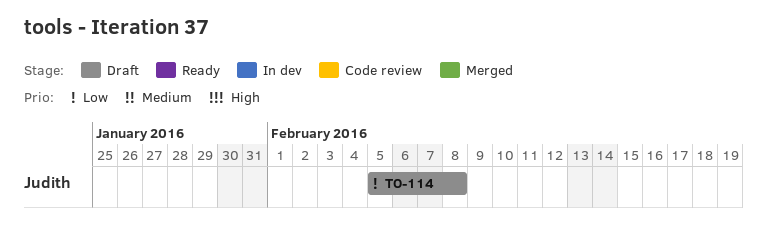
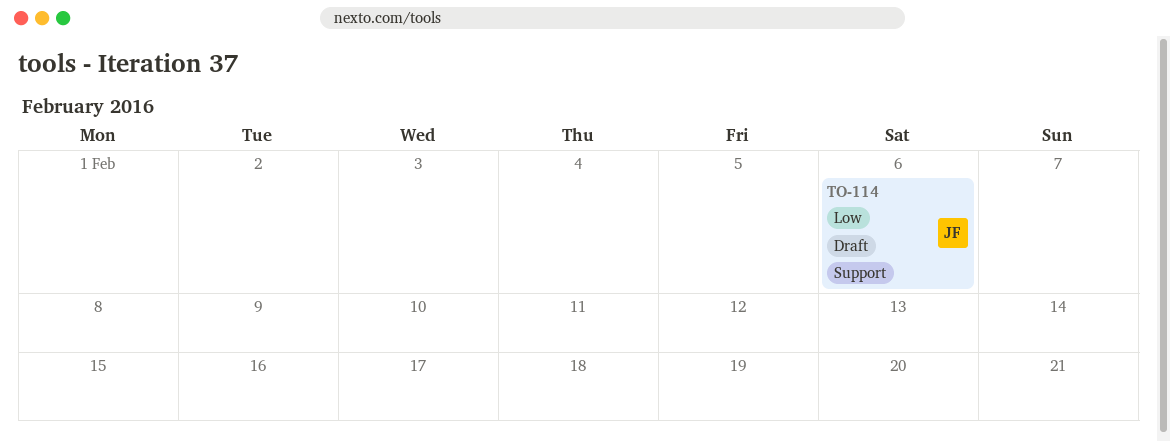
TO-114, due: Feb 8 -> Feb 6

